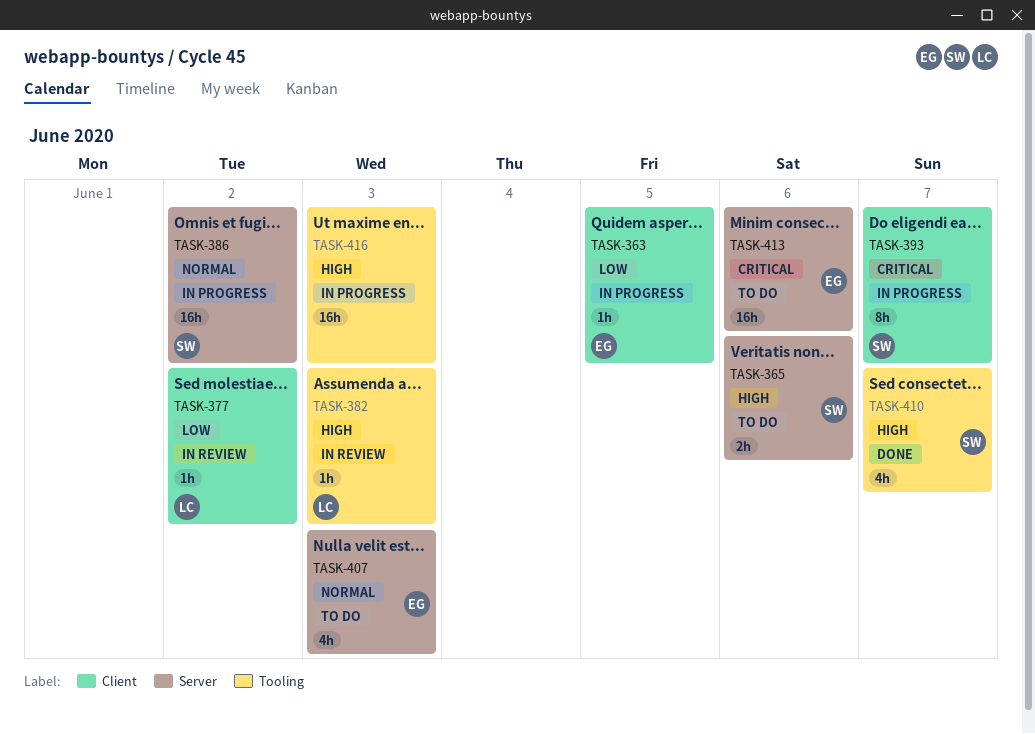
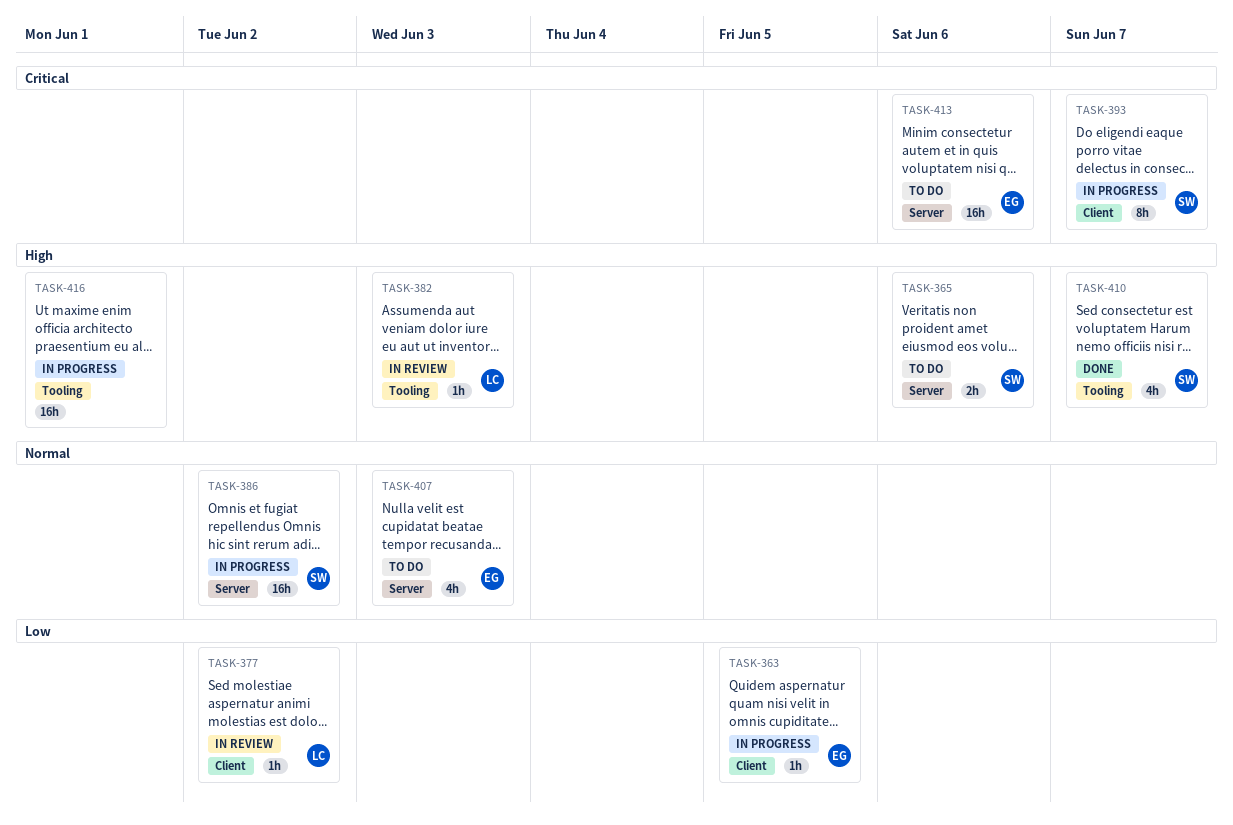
TASK-416, due: Jun 3 -> Jun 1

